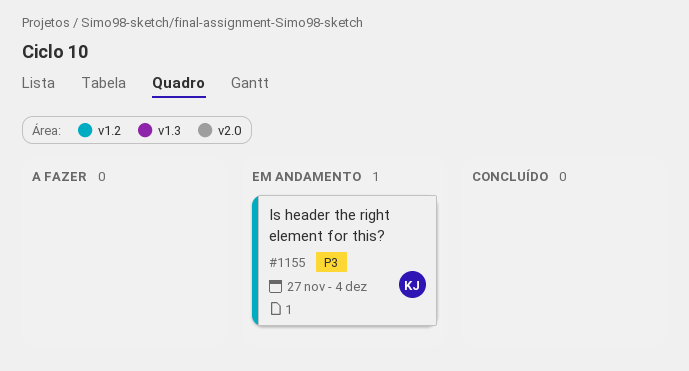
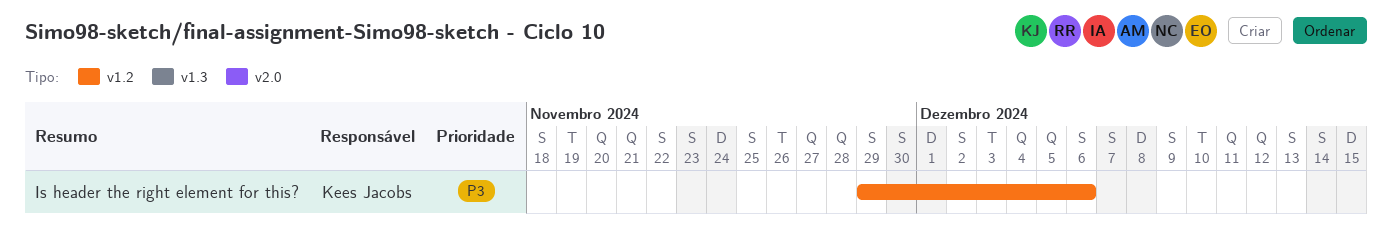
Is header the right element for this?, start: Nov 27 -> Nov 29
Is header the right element for this?, due: Dec 4 -> Dec 6

